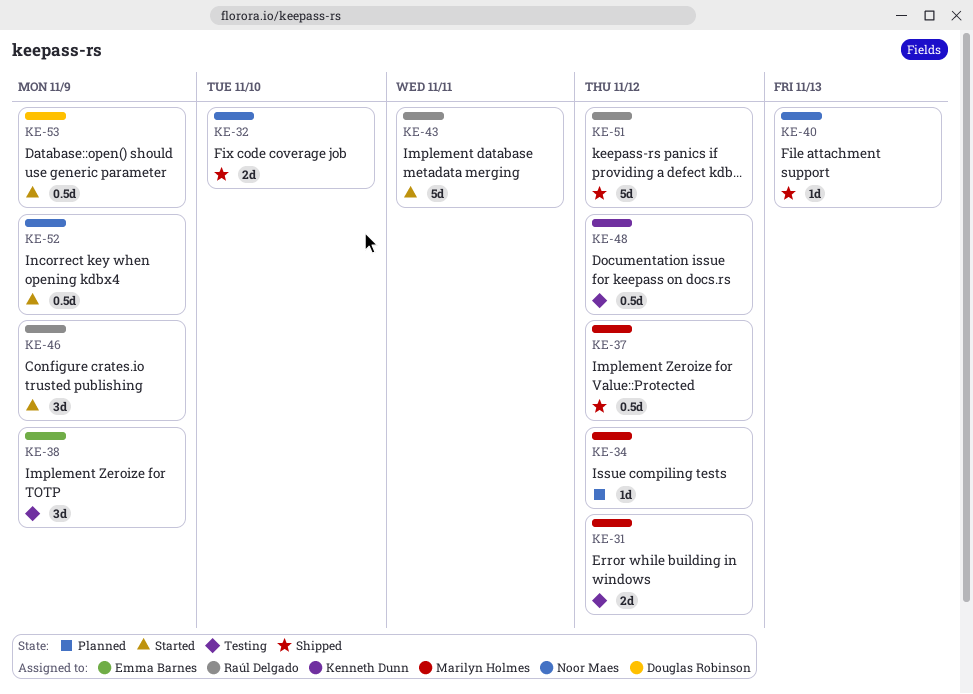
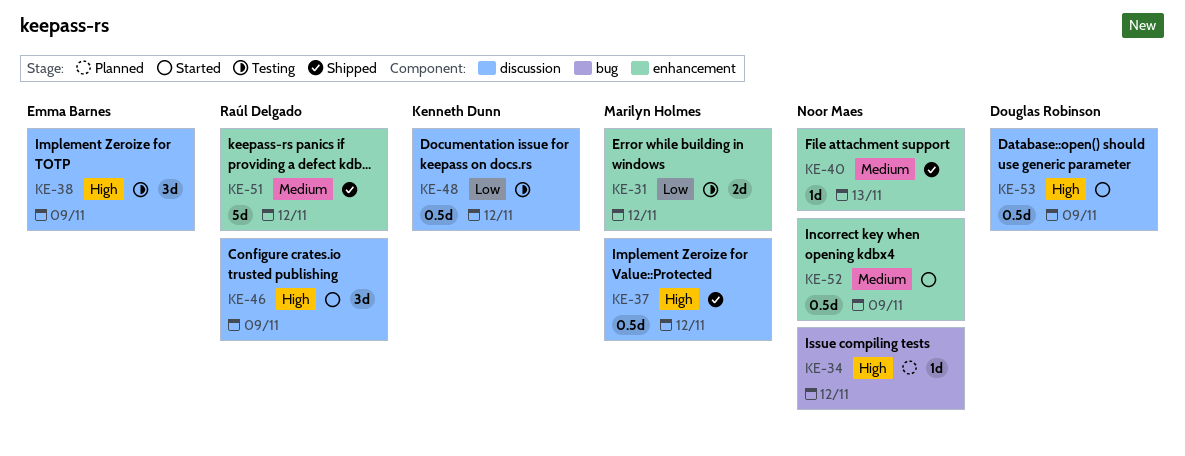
KE-32: present -> none
KE-34, owner: Marilyn Holmes -> Noor Maes
KE-43: present -> none

